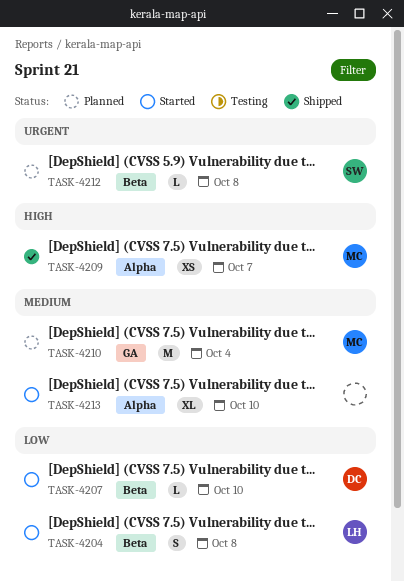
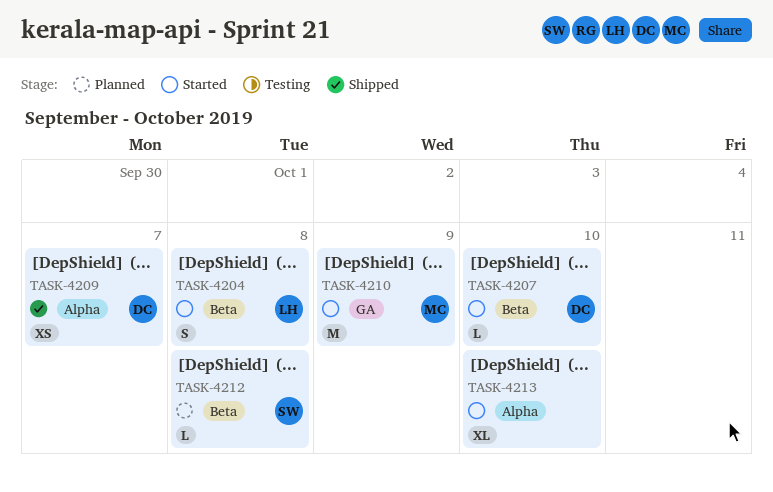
TASK-4209, owner: MC -> DC
TASK-4210, status: Planned -> Started
TASK-4210, due: Oct 4 -> Oct 9

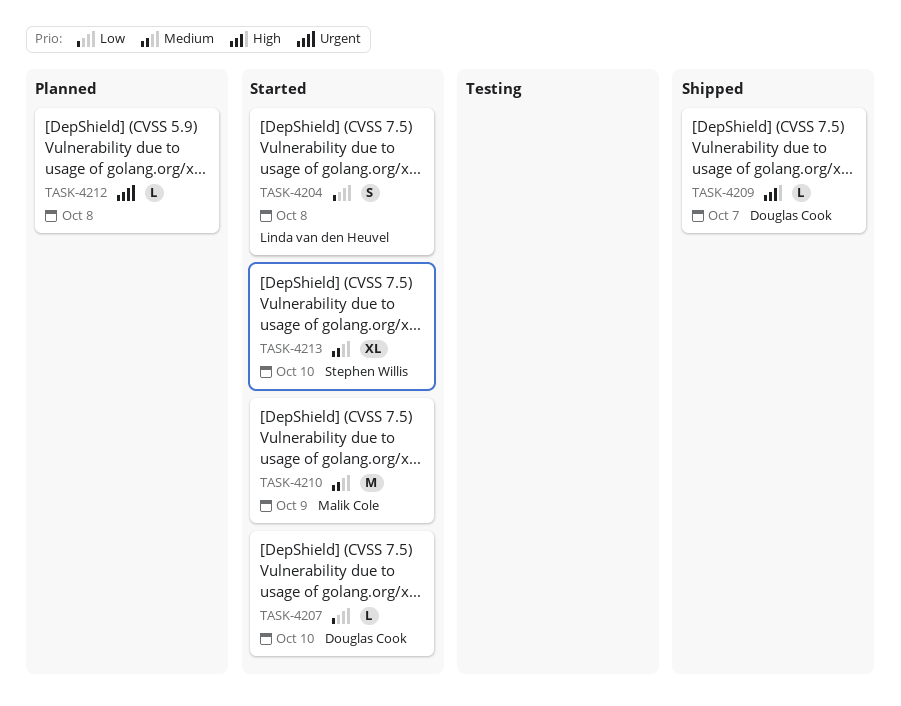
TASK-4209, estimate: XS -> L
TASK-4212, owner: Stephen Willis -> none
TASK-4213, owner: none -> Stephen Willis

